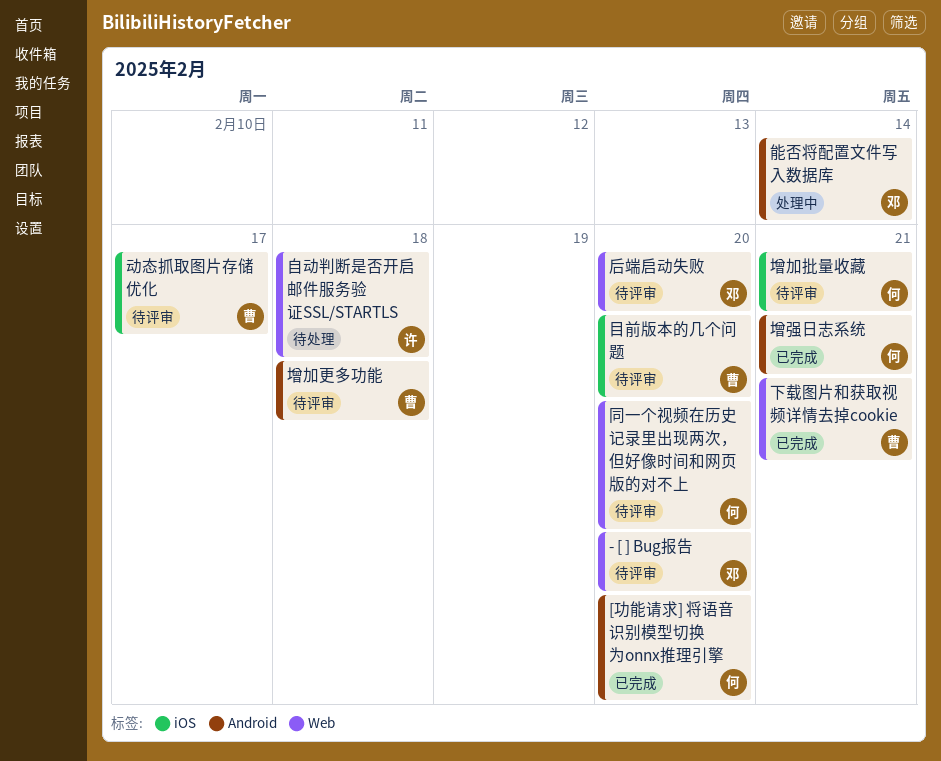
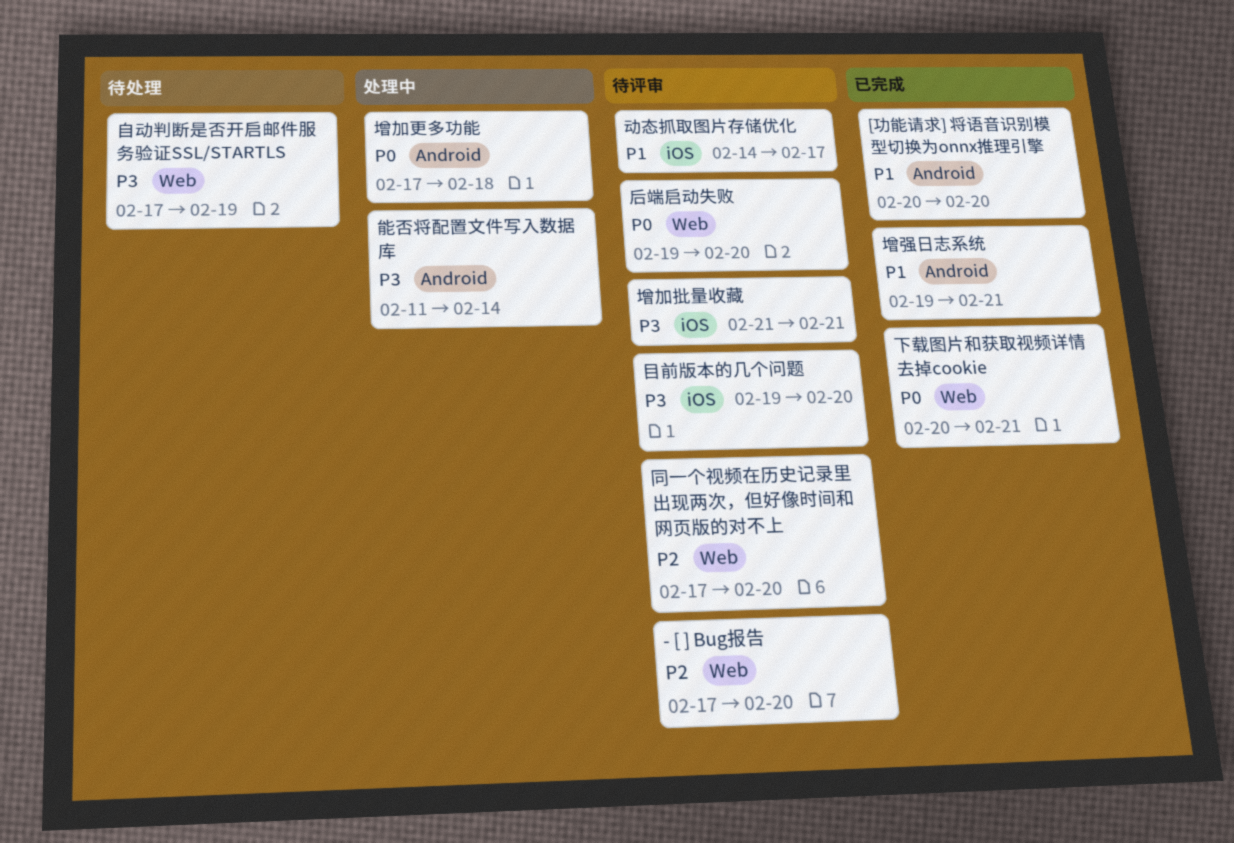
增加更多功能, status: 待评审 -> 处理中
自动判断是否开启邮件服务验证SSL/STARTLS, due: Feb 18 -> Feb 19

